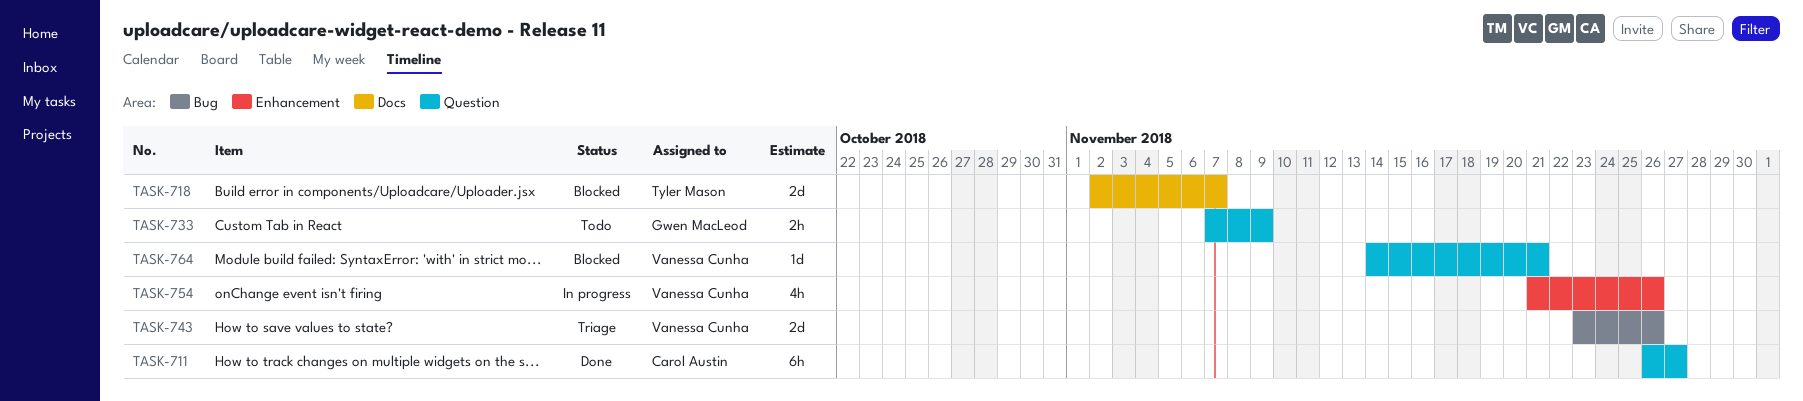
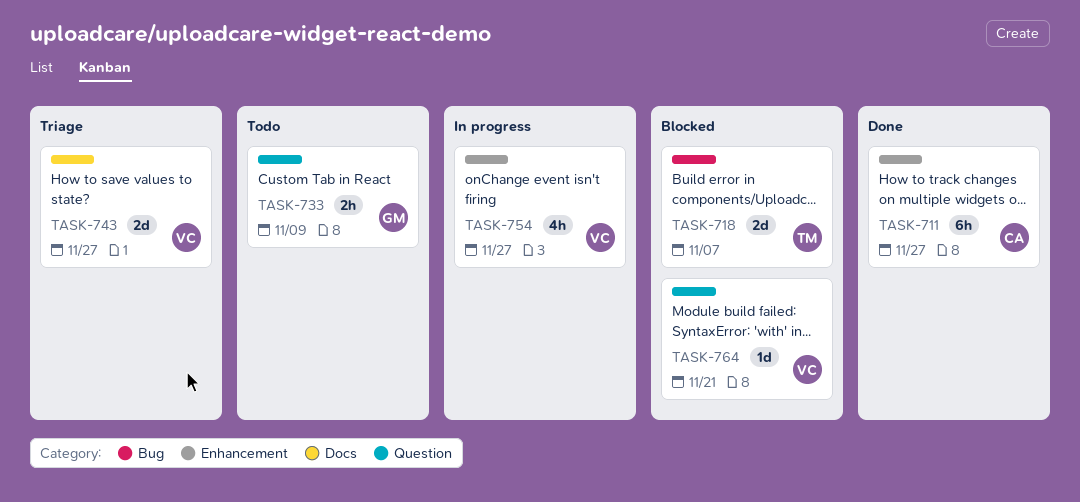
TASK-711, label: Question -> Enhancement
TASK-718, label: Docs -> Bug
TASK-743, label: Bug -> Docs
TASK-743, due: Nov 26 -> Nov 27
TASK-754, due: Nov 26 -> Nov 27

